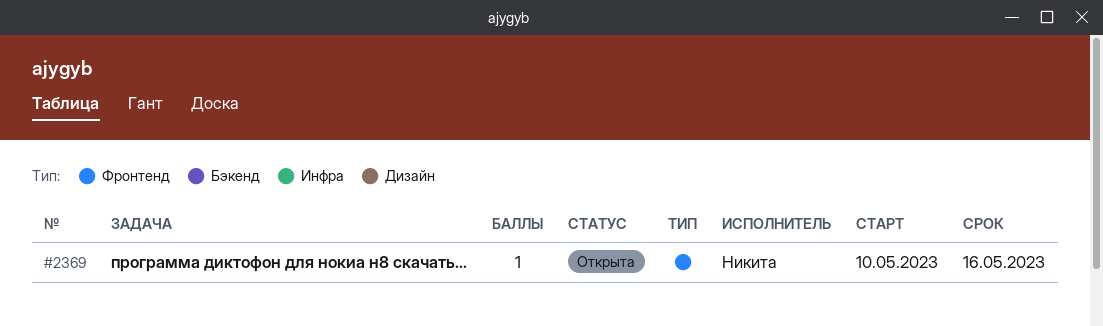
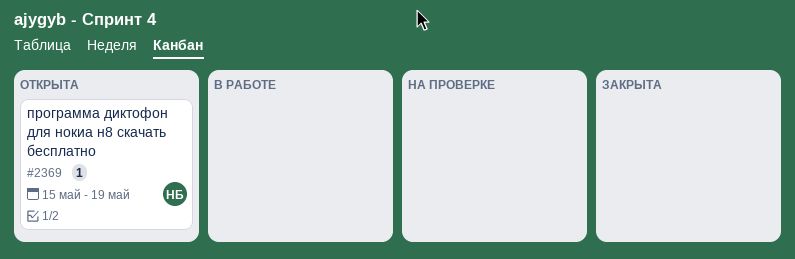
#2369, start: May 10 -> May 15
#2369, due: May 16 -> May 19

